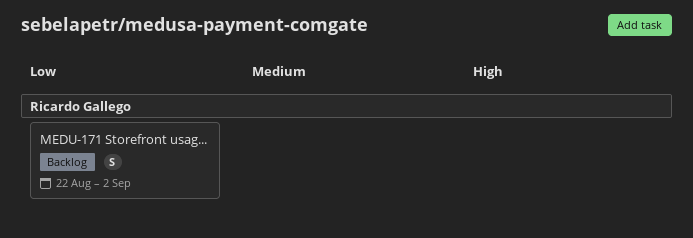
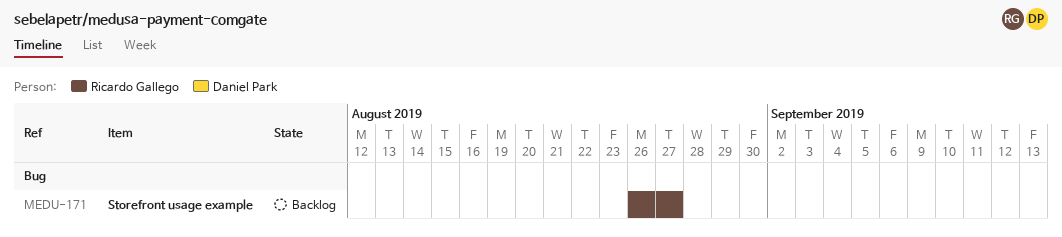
MEDU-171, start: Aug 22 -> Aug 26
MEDU-171, due: Sep 2 -> Aug 27

